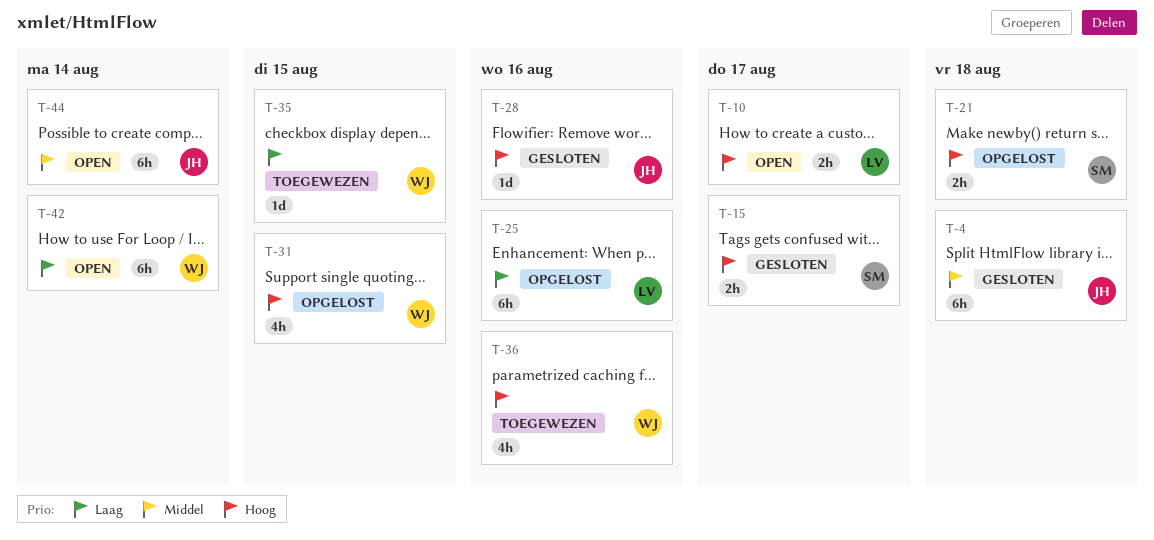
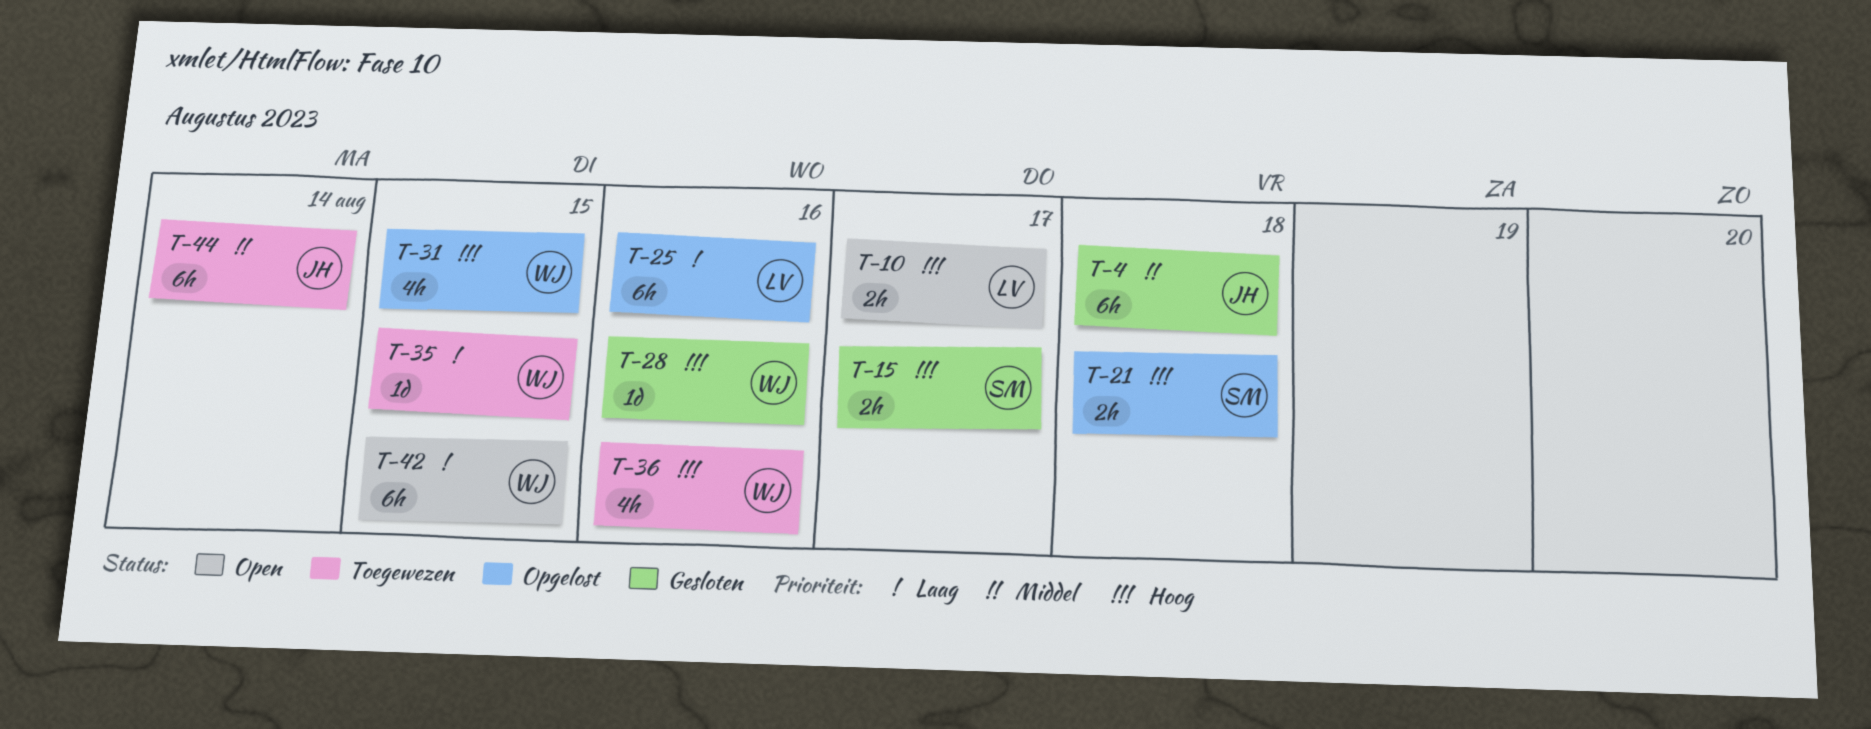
T-28, owner: JH -> WJ
T-42, due: Aug 14 -> Aug 15
T-44, status: Open -> Toegewezen

